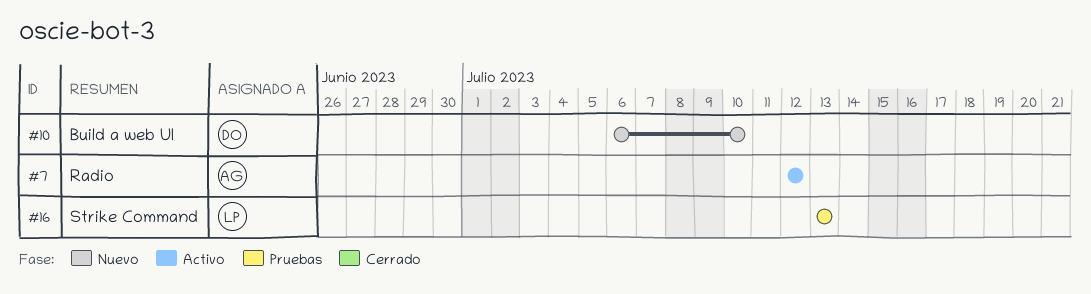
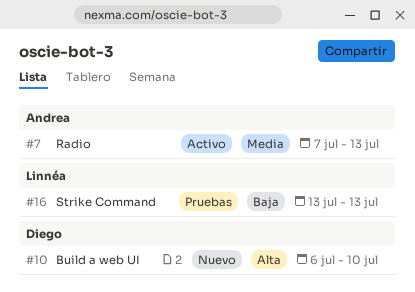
#7, start: Jul 12 -> Jul 7
#7, due: Jul 12 -> Jul 13

